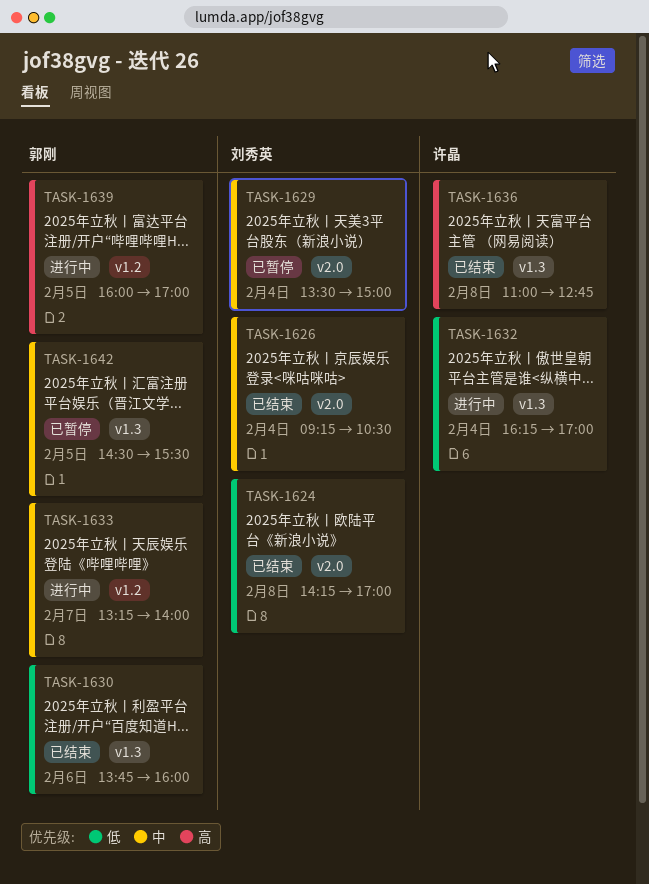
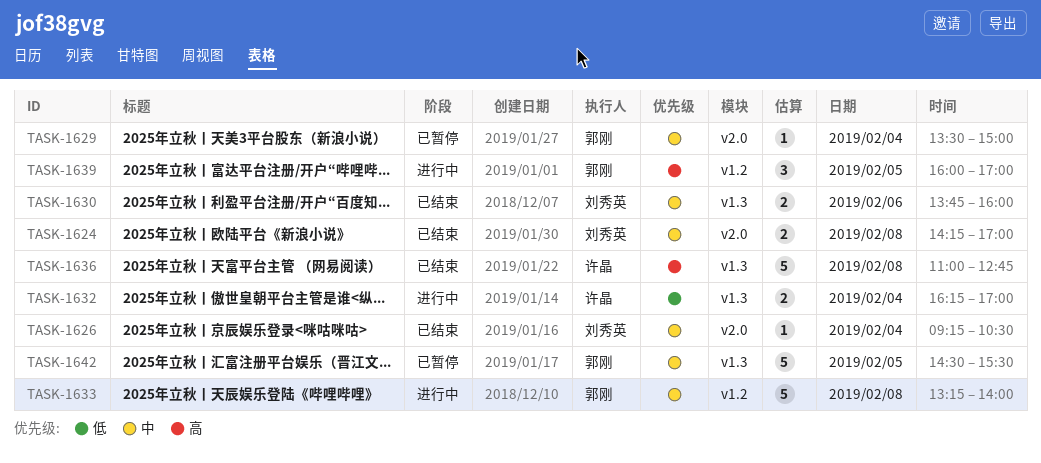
TASK-1624, priority: 低 -> 中
TASK-1629, owner: 刘秀英 -> 郭刚
TASK-1630, owner: 郭刚 -> 刘秀英
TASK-1630, priority: 低 -> 中
TASK-1633, day: Feb 7 -> Feb 8

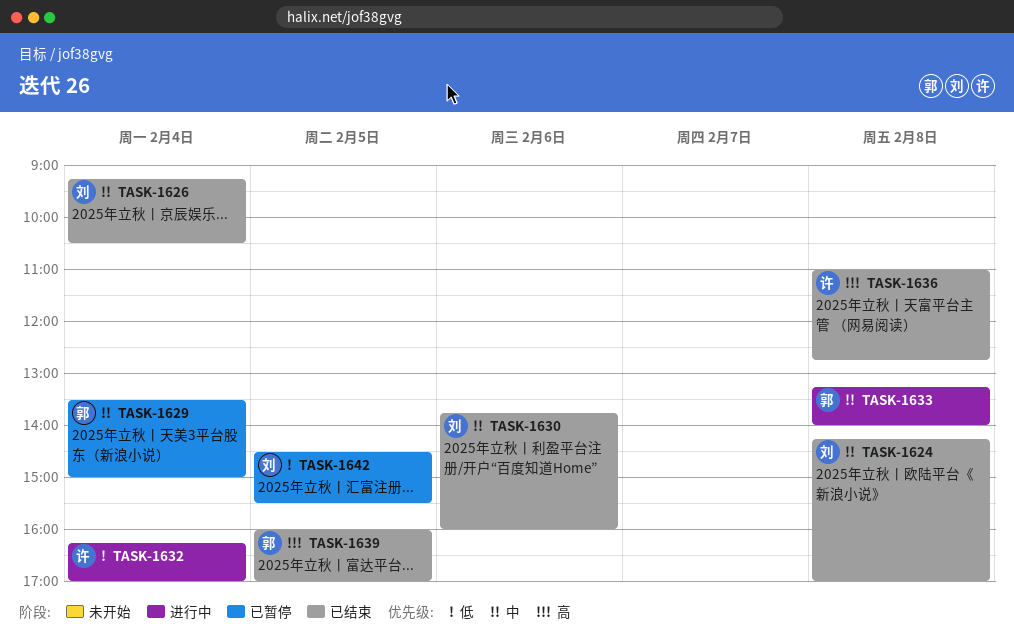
TASK-1639, status: 进行中 -> 已结束
TASK-1642, owner: 郭刚 -> 刘秀英
TASK-1642, priority: 中 -> 低

